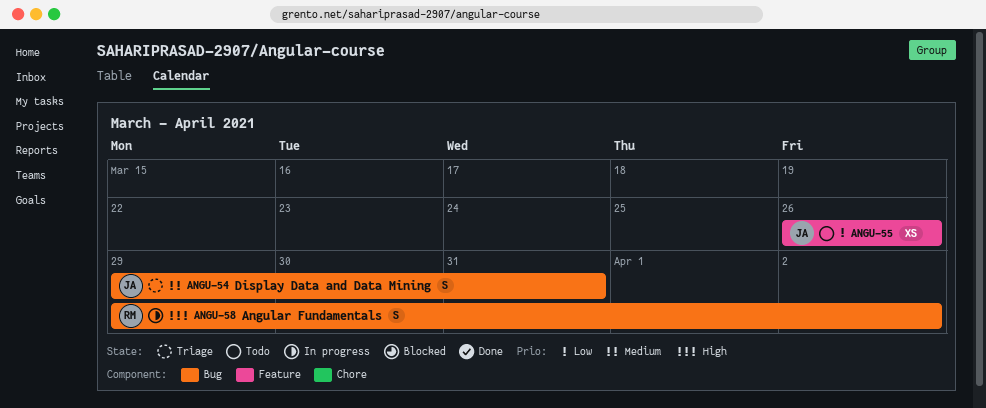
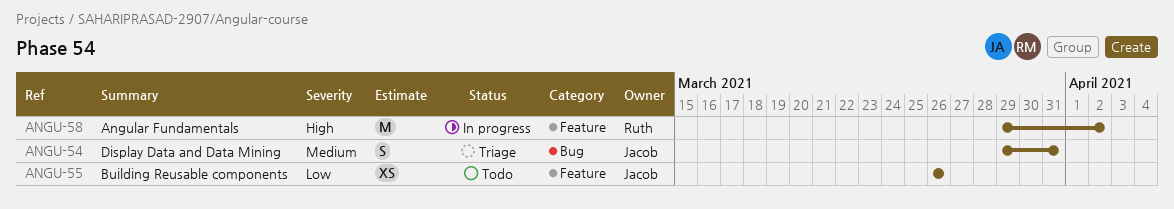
ANGU-58, label: Bug -> Feature
ANGU-58, estimate: S -> M

